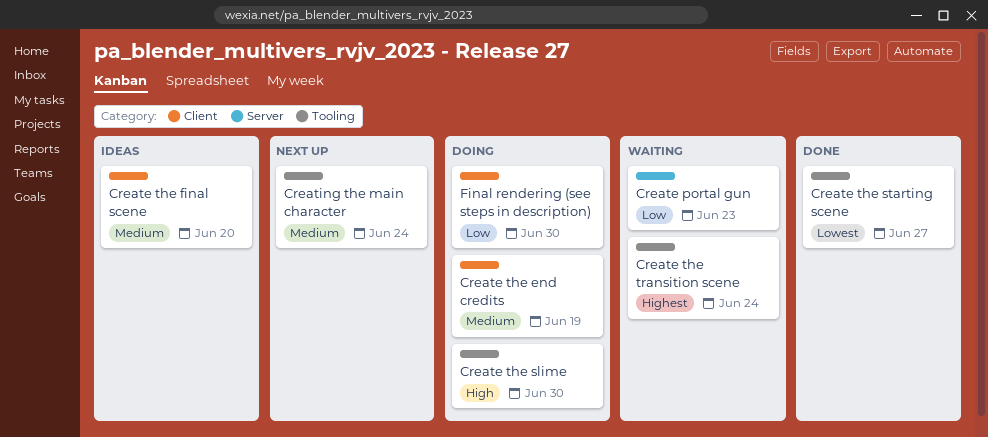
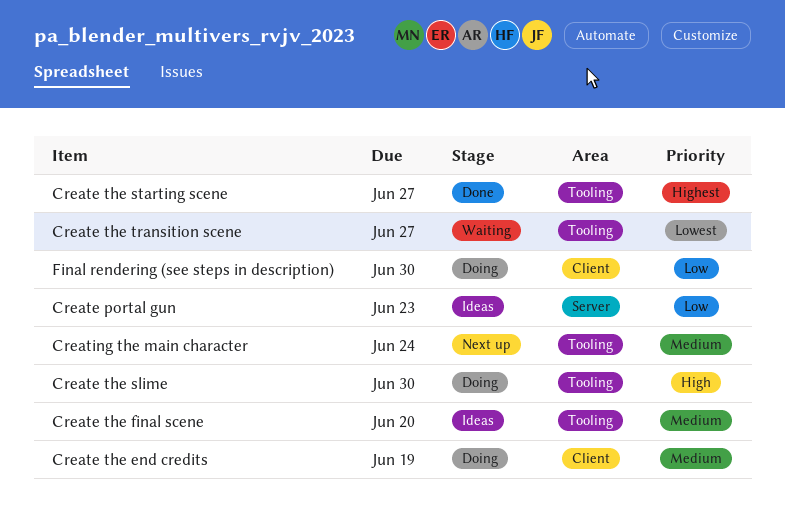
Create portal gun, status: Waiting -> Ideas
Create the final scene, label: Client -> Tooling
Create the starting scene, priority: Lowest -> Highest
Create the transition scene, priority: Highest -> Lowest
Create the transition scene, due: Jun 24 -> Jun 27

